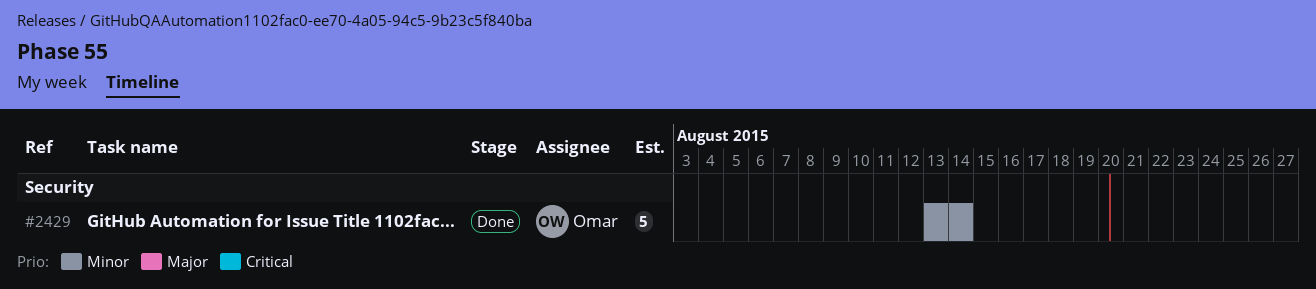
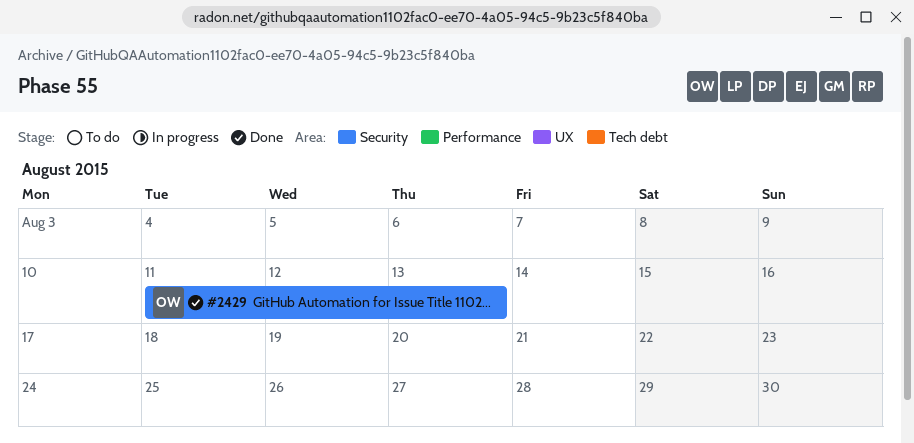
#2429, start: Aug 13 -> Aug 11
#2429, due: Aug 14 -> Aug 13

